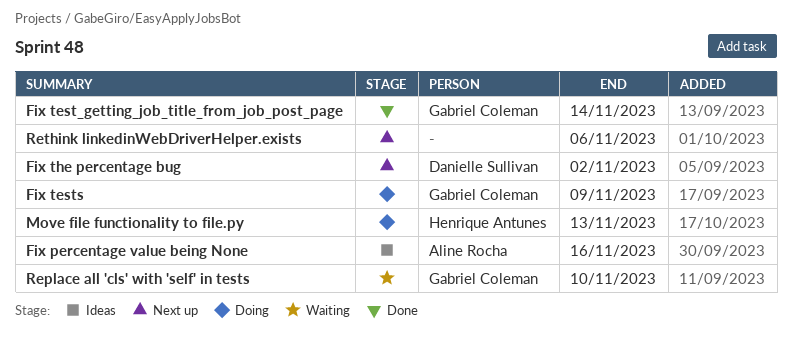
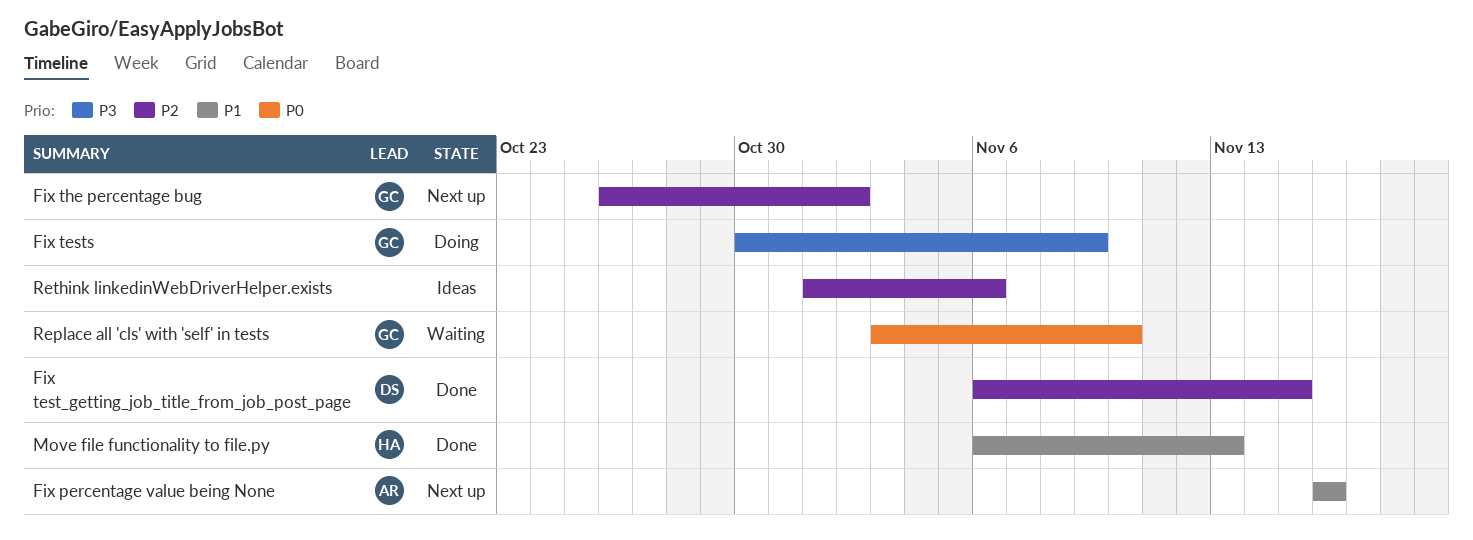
Fix percentage value being None, status: Ideas -> Next up
Fix test_getting_job_title_from_job_post_page, owner: Gabriel Coleman -> Danielle Sullivan
Fix test_getting_job_title_from_job_post_page, due: Nov 14 -> Nov 15
Fix the percentage bug, owner: Danielle Sullivan -> Gabriel Coleman
Move file functionality to file.py, status: Doing -> Done
Rethink linkedinWebDriverHelper.exists, status: Next up -> Ideas

